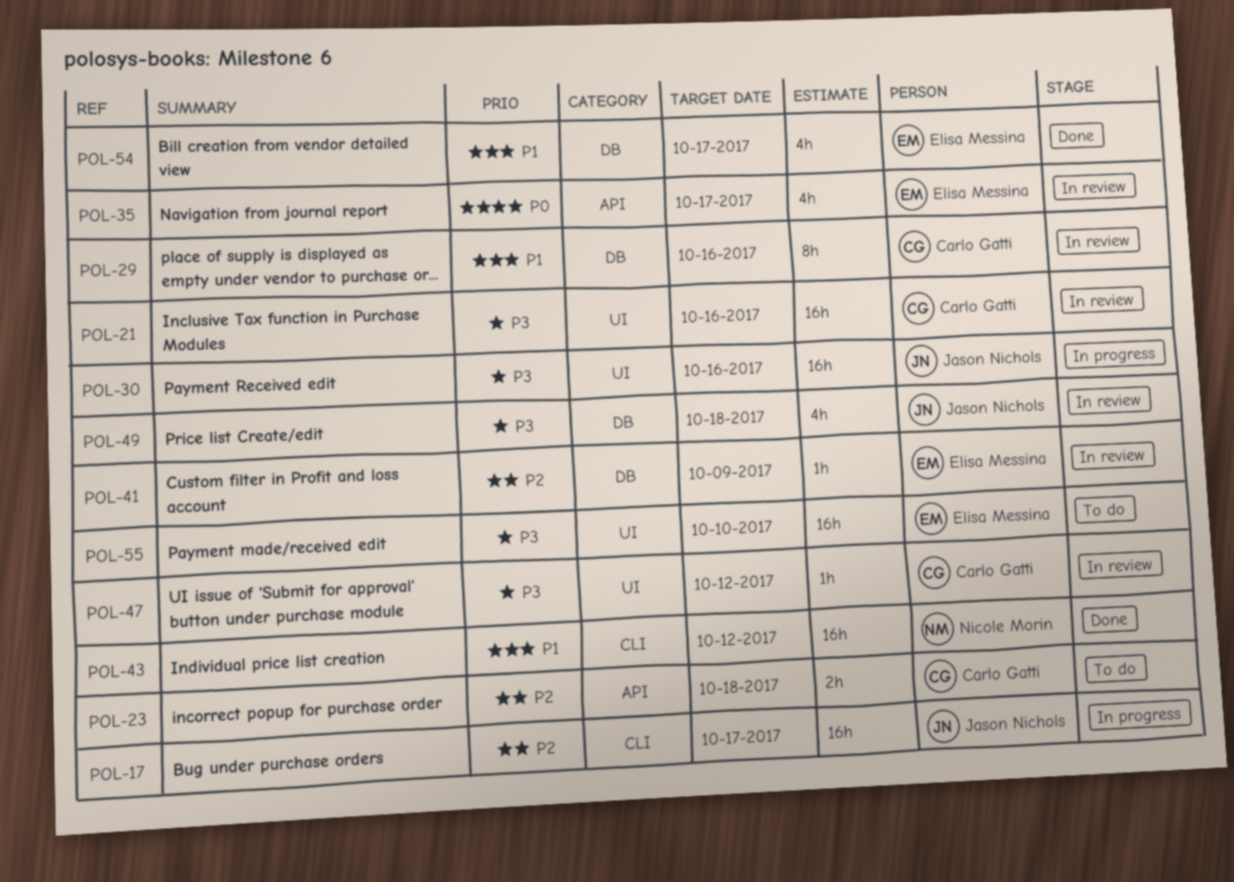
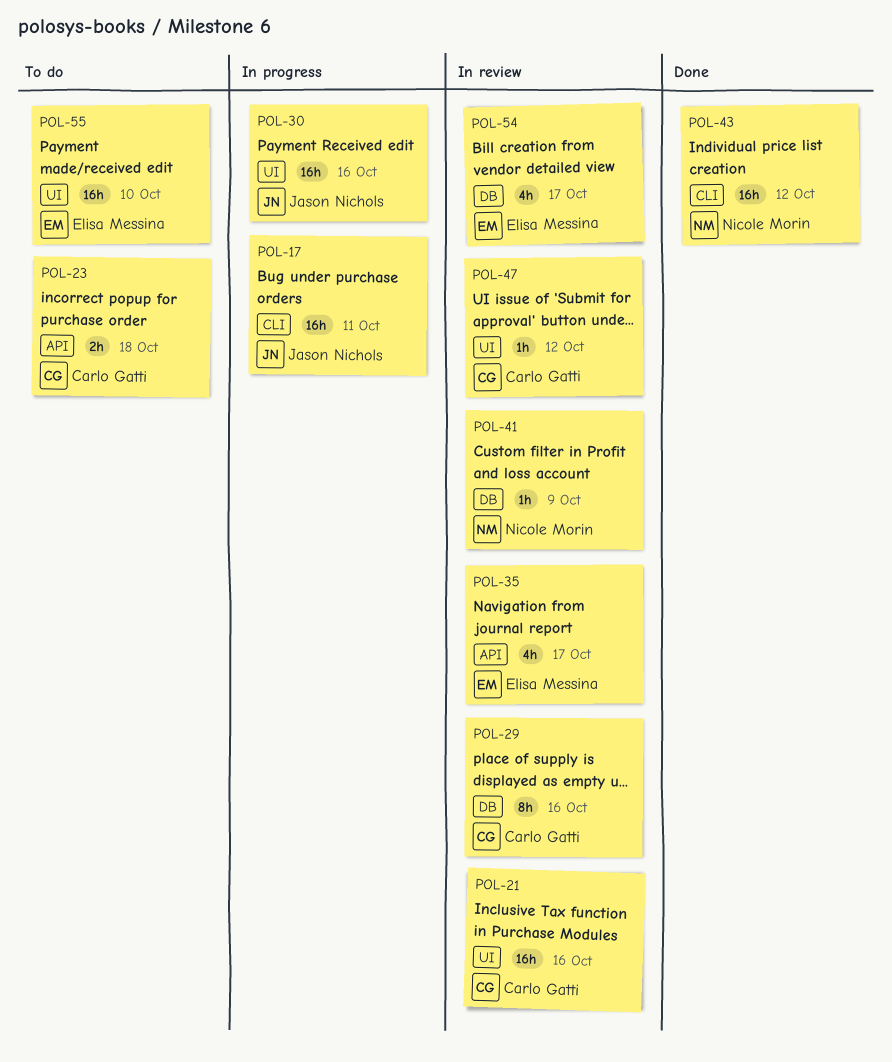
POL-17, due: Oct 17 -> Oct 11
POL-41, owner: Elisa Messina -> Nicole Morin
POL-49: present -> none
POL-54, status: Done -> In review

